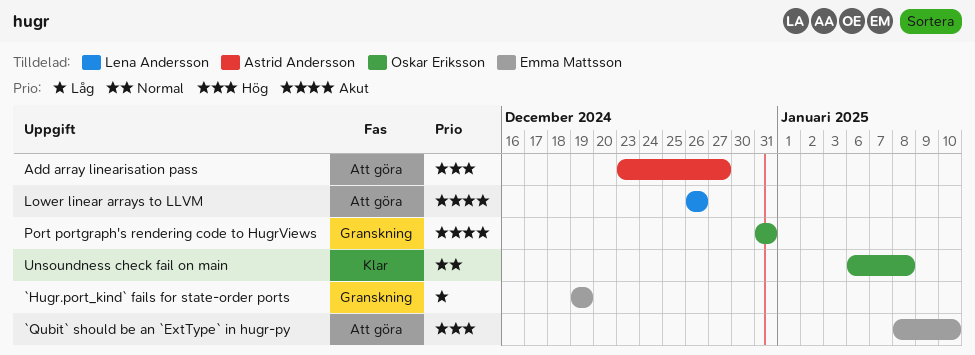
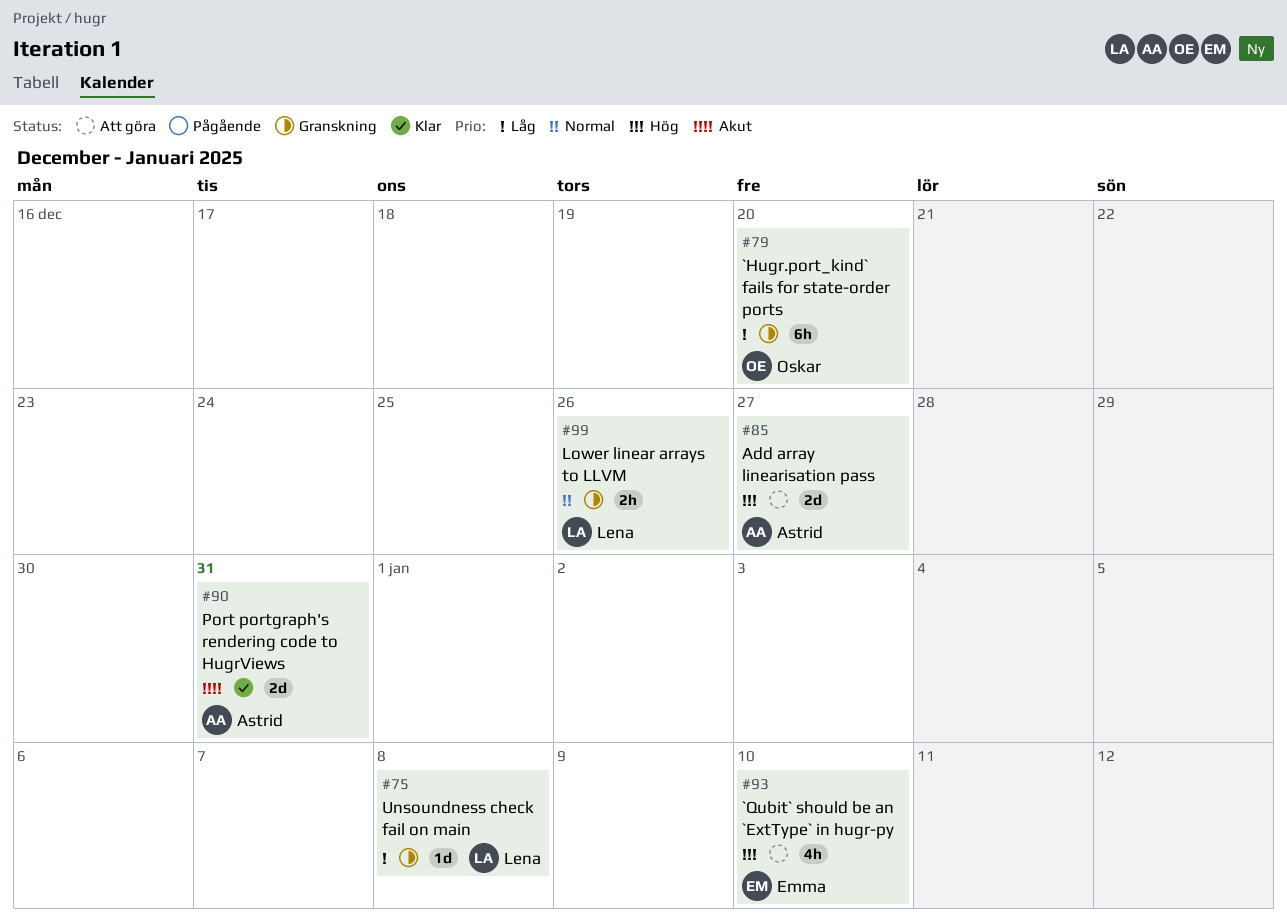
`Hugr.port_kind` fails for state-order ports, owner: Emma Mattsson -> Oskar Eriksson
`Hugr.port_kind` fails for state-order ports, due: Dec 19 -> Dec 20
Lower linear arrays to LLVM, status: Att göra -> Granskning
Lower linear arrays to LLVM, priority: Akut -> Normal
Port portgraph's rendering code to HugrViews, status: Granskning -> Klar
Port portgraph's rendering code to HugrViews, owner: Oskar Eriksson -> Astrid Andersson
Unsoundness check fail on main, status: Klar -> Granskning
Unsoundness check fail on main, owner: Oskar Eriksson -> Lena Andersson
Unsoundness check fail on main, priority: Normal -> Låg

